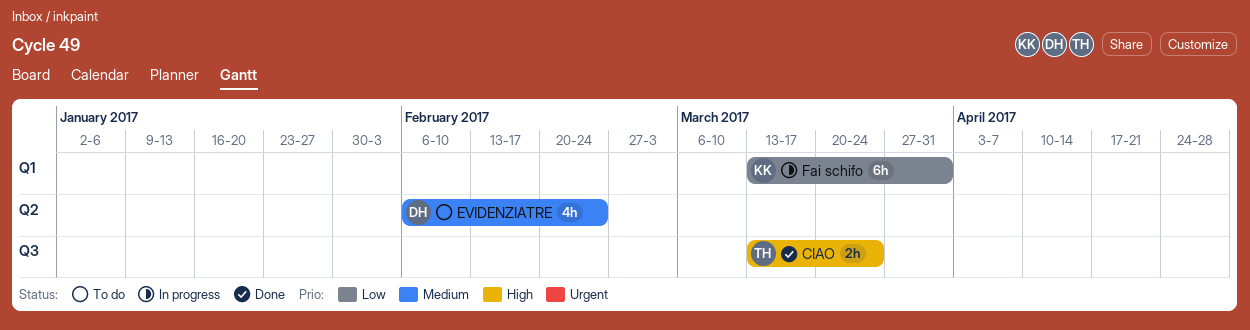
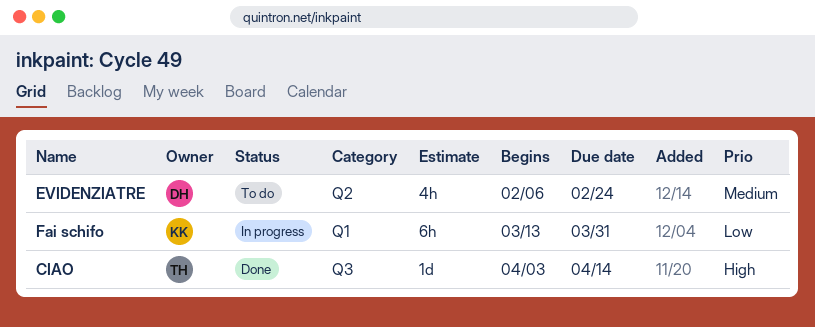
CIAO, estimate: 2h -> 1d
CIAO, start: Mar 13 -> Apr 3
CIAO, due: Mar 24 -> Apr 14

